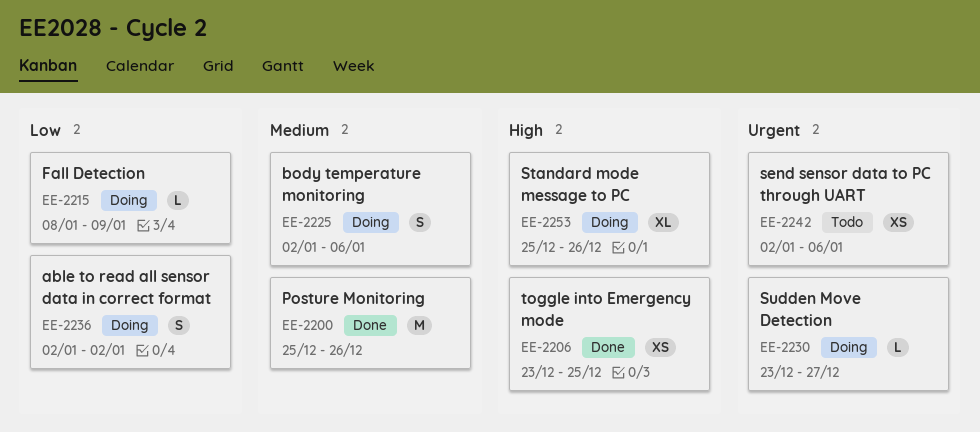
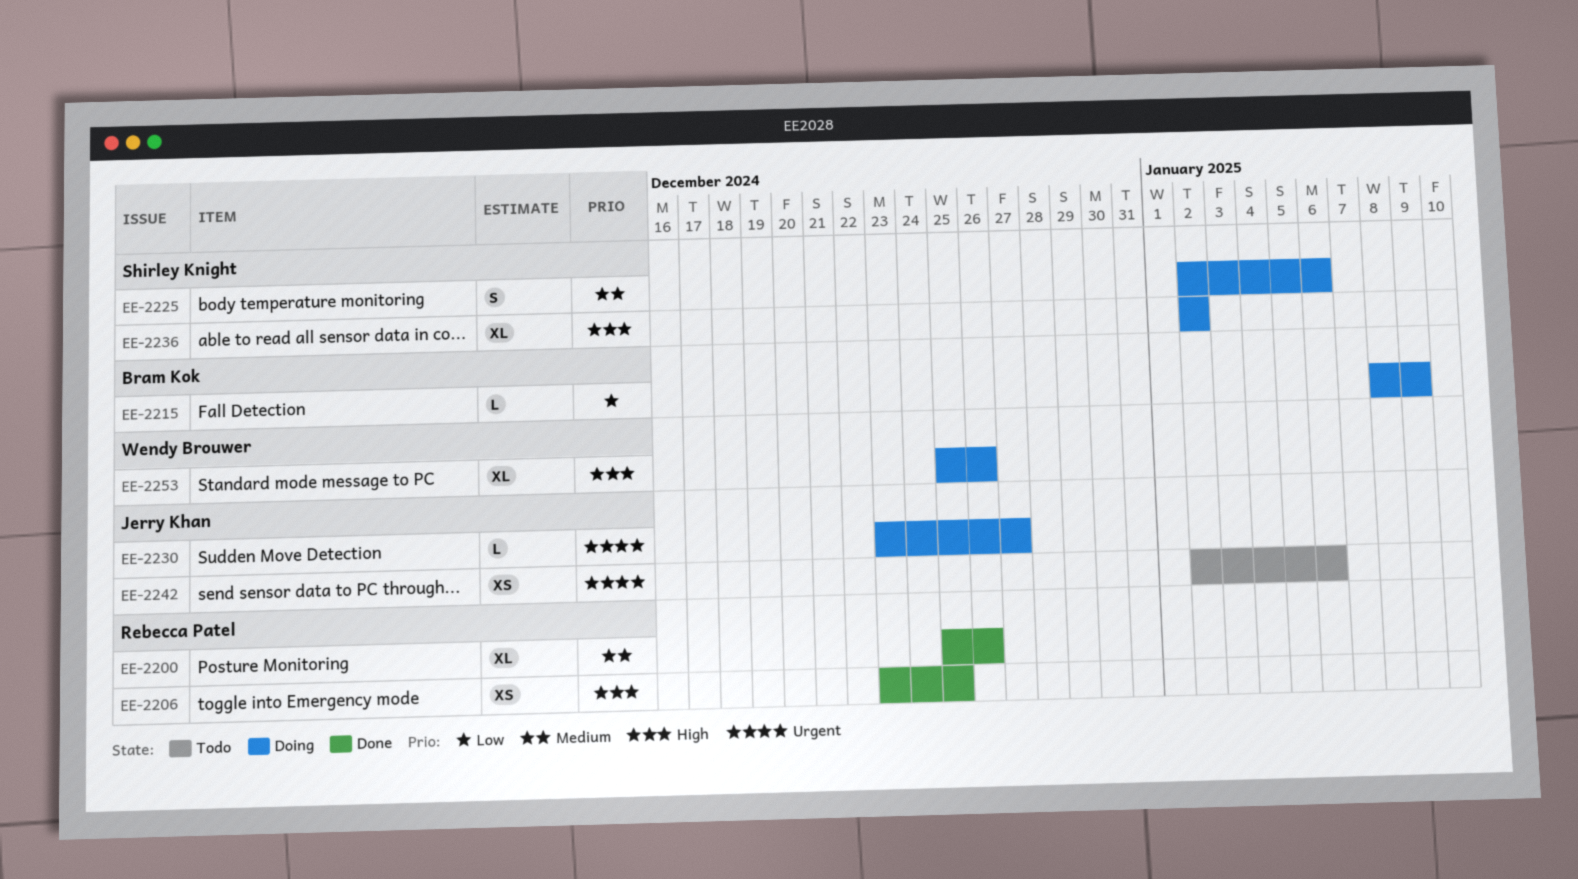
EE-2200, estimate: M -> XL
EE-2236, priority: Low -> High
EE-2236, estimate: S -> XL

